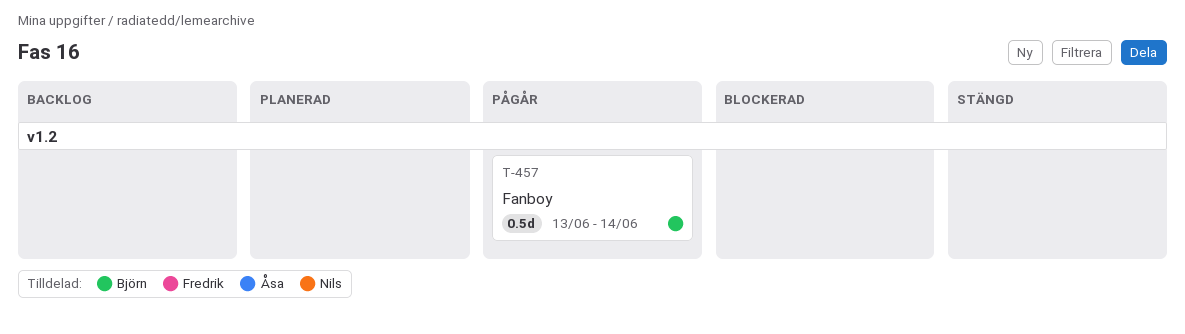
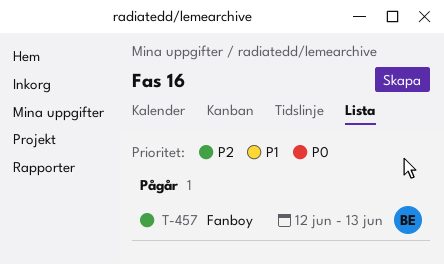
T-457, start: Jun 13 -> Jun 12
T-457, due: Jun 14 -> Jun 13

